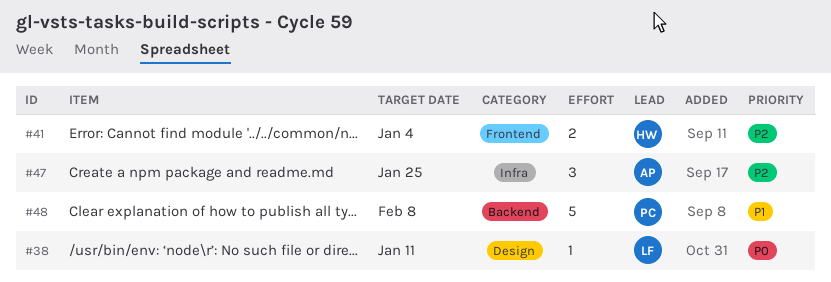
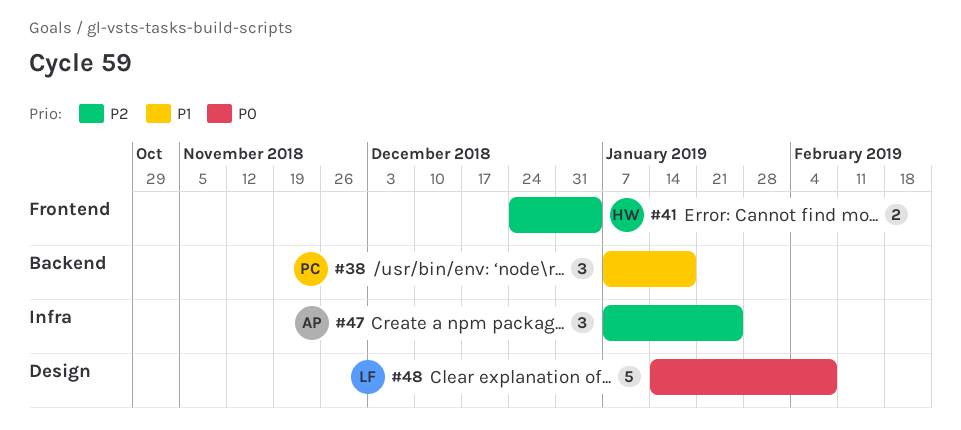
#38, owner: LF -> PC
#38, priority: P0 -> P1
#38, label: Design -> Backend
#38, estimate: 1 -> 3
#38, due: Jan 11 -> Jan 18
#48, owner: PC -> LF
#48, priority: P1 -> P0
#48, label: Backend -> Design

